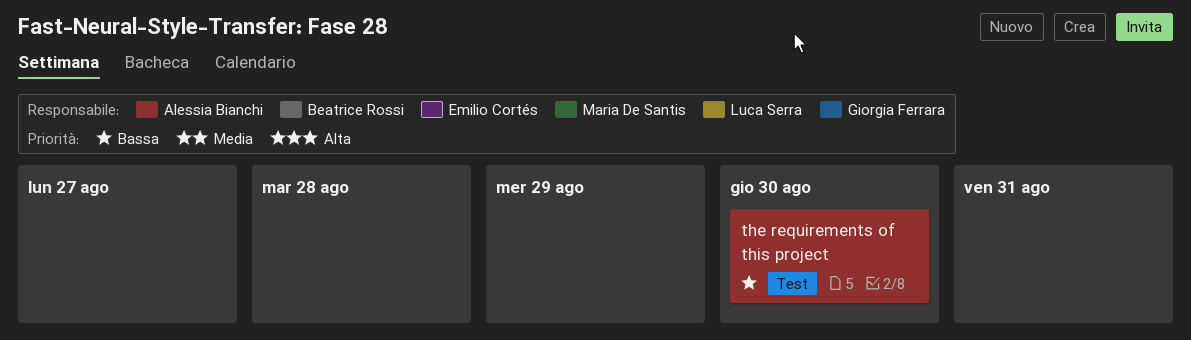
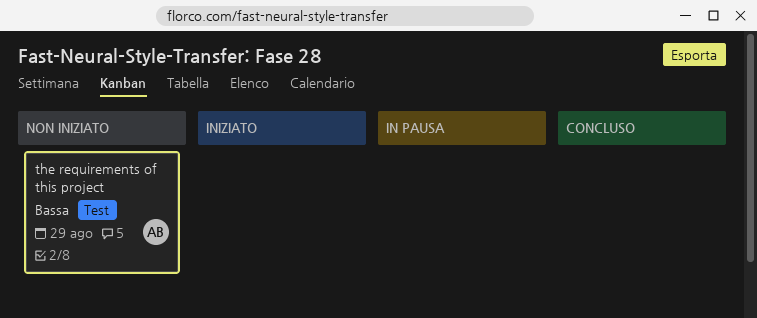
the requirements of this project, due: Aug 30 -> Aug 29

